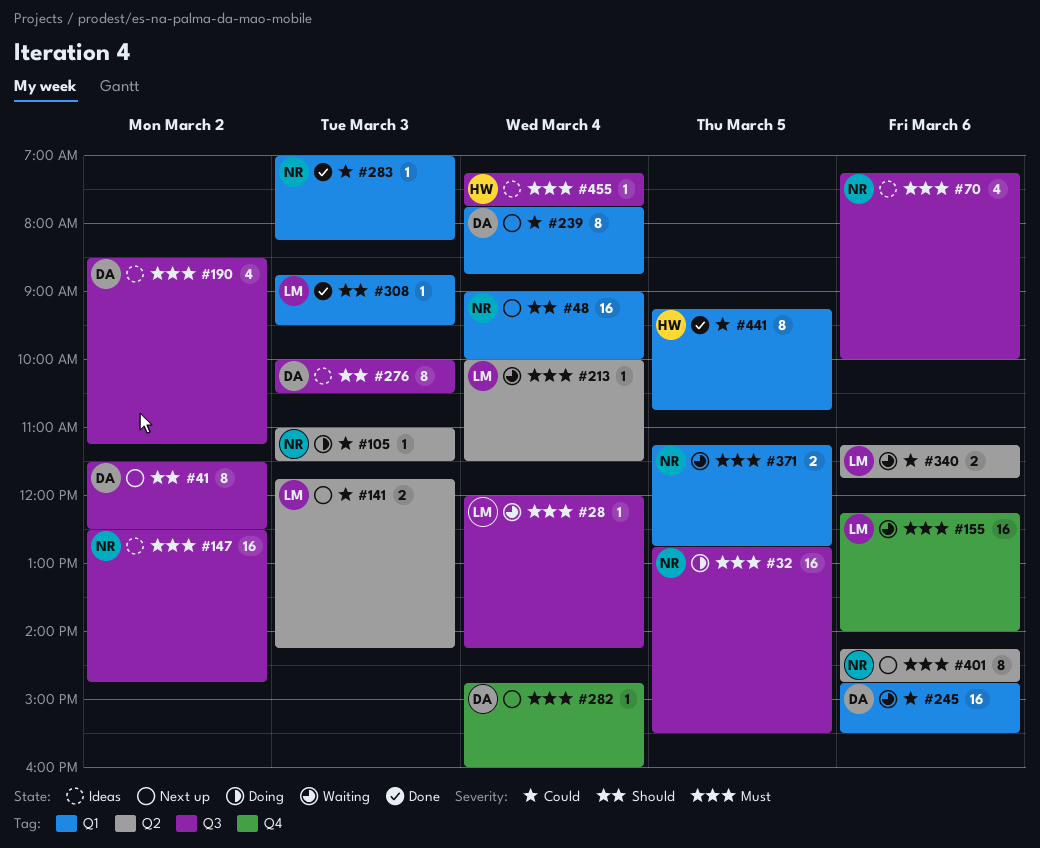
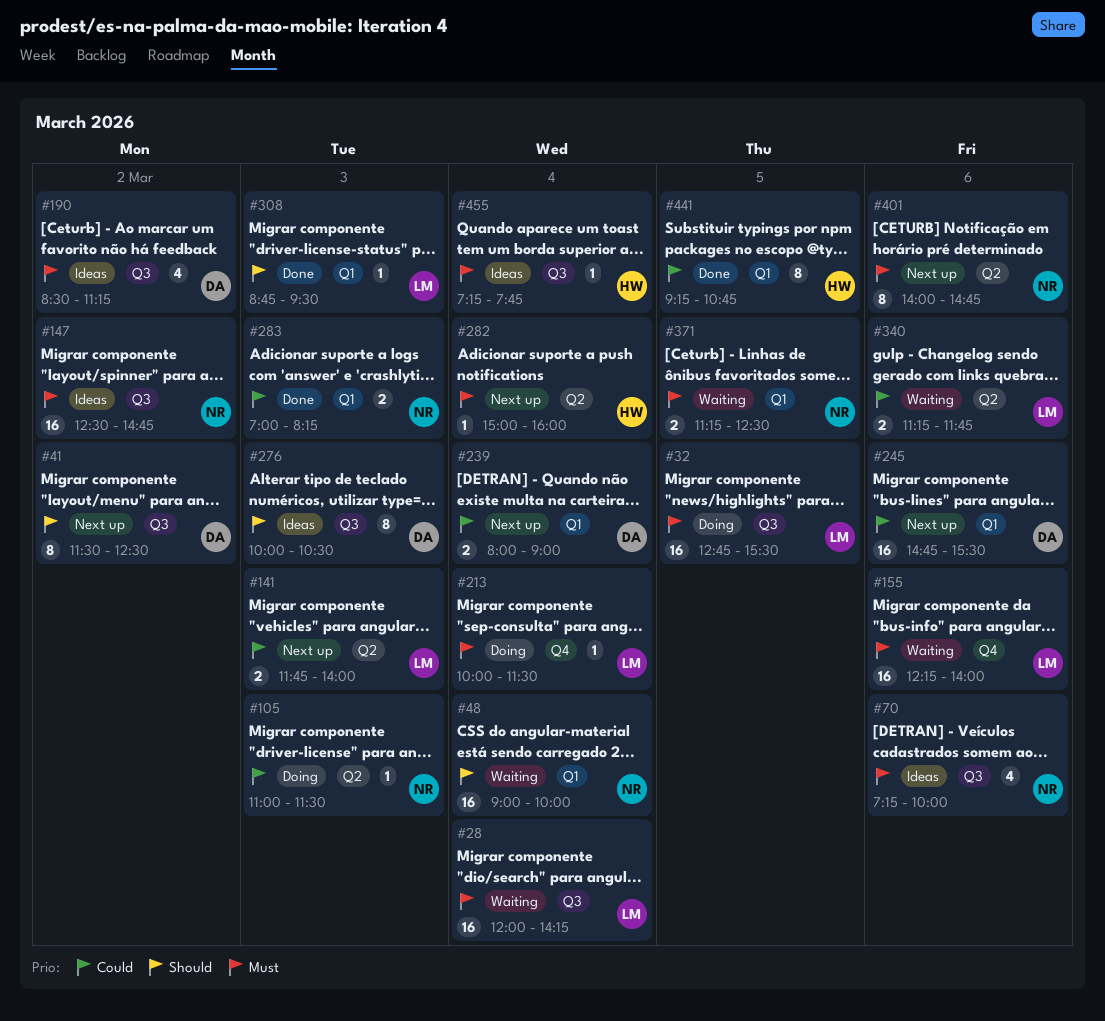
#28, estimate: 1 -> 16
#32, owner: NR -> LM
#48, status: Next up -> Waiting
#141, ends: 14:15 -> 14:00
#213, status: Waiting -> Doing
#213, label: Q2 -> Q4
#239, estimate: 8 -> 2
#239, begins: 07:45 -> 08:00
#239, ends: 08:45 -> 09:00
#245, status: Waiting -> Next up
#282, owner: DA -> HW
#282, label: Q4 -> Q2
#282, begins: 14:45 -> 15:00
#283, estimate: 1 -> 2
#371, ends: 12:45 -> 12:30
#401, begins: 14:15 -> 14:00

